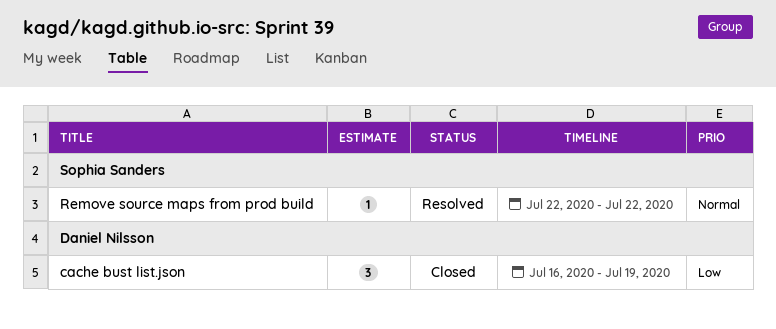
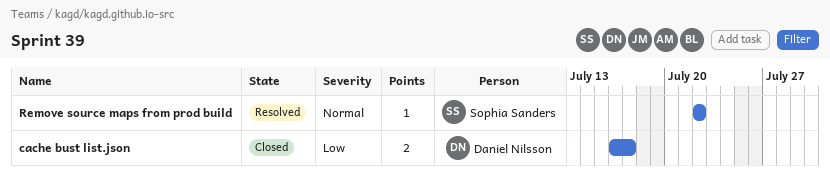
cache bust list.json, estimate: 3 -> 2
cache bust list.json, due: Jul 19 -> Jul 17

